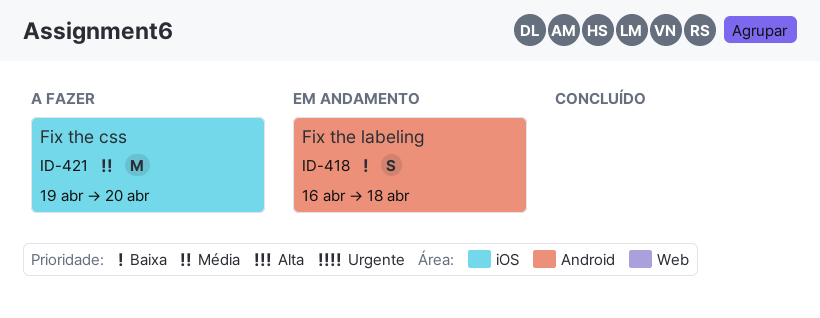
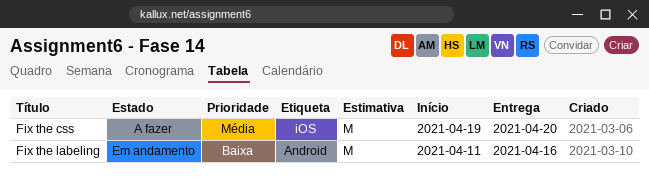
Fix the labeling, estimate: S -> M
Fix the labeling, start: Apr 16 -> Apr 11
Fix the labeling, due: Apr 18 -> Apr 16

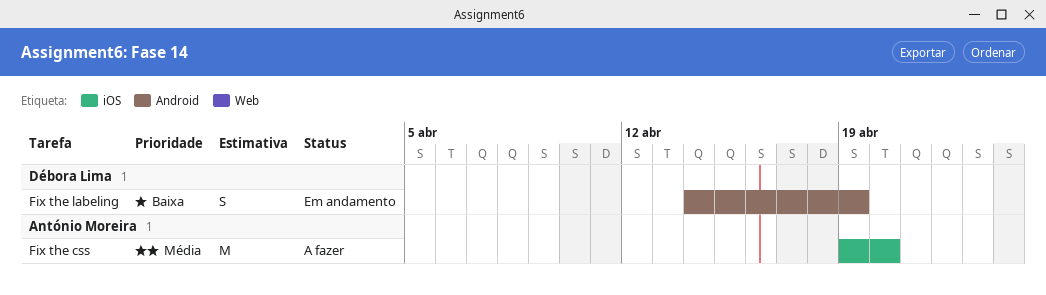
Fix the labeling, estimate: M -> S
Fix the labeling, start: Apr 11 -> Apr 14
Fix the labeling, due: Apr 16 -> Apr 19

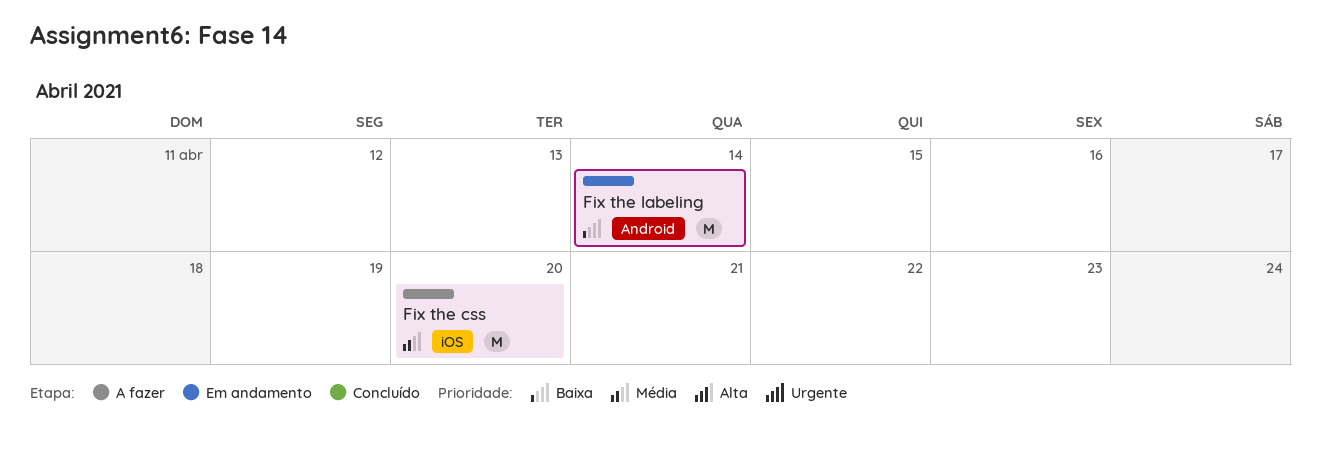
Fix the labeling, estimate: S -> M
Fix the labeling, due: Apr 19 -> Apr 14

